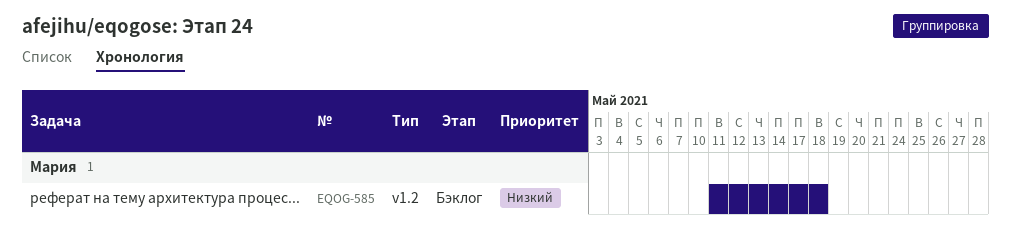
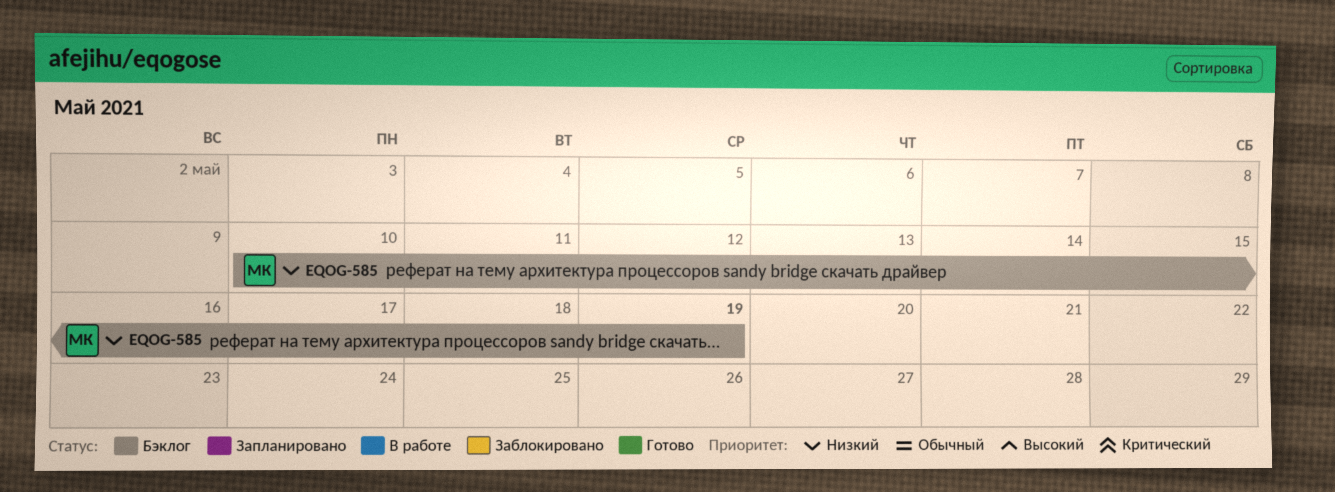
EQOG-585, start: May 11 -> May 10
EQOG-585, due: May 18 -> May 19

